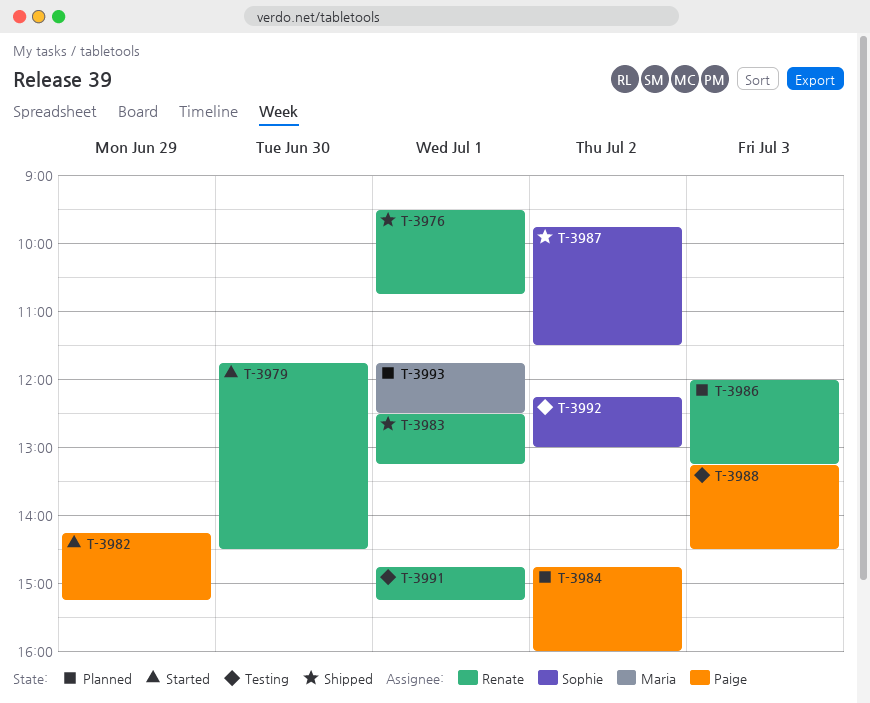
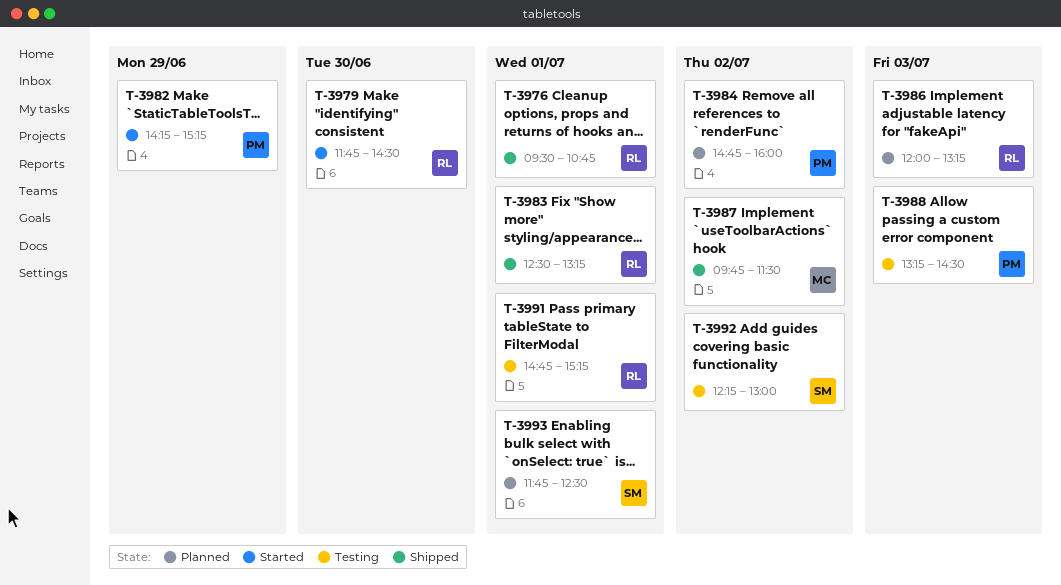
T-3987, owner: Sophie -> Maria
T-3993, owner: Maria -> Sophie

